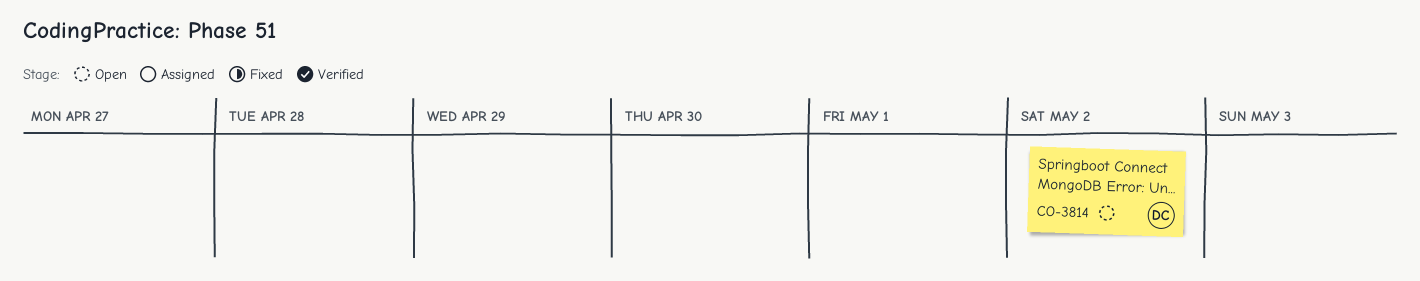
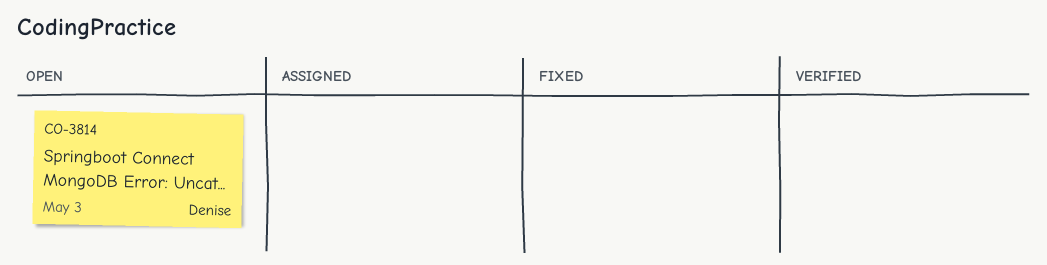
CO-3814, due: May 2 -> May 3

